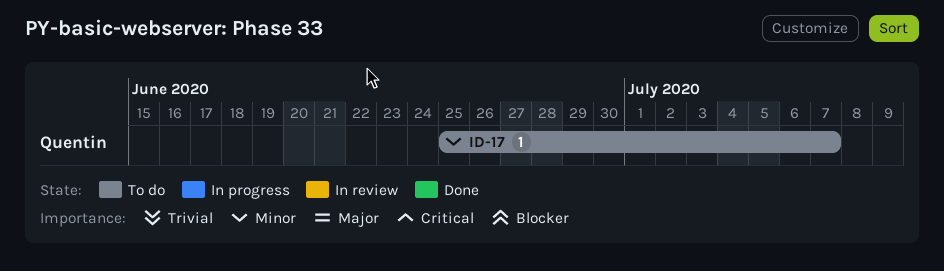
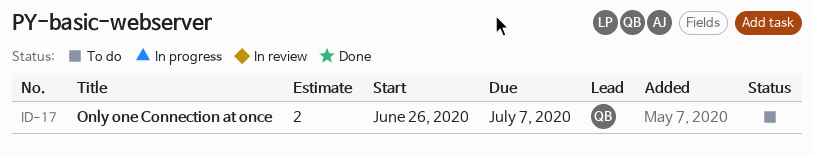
ID-17, estimate: 1 -> 2
ID-17, start: Jun 25 -> Jun 26

